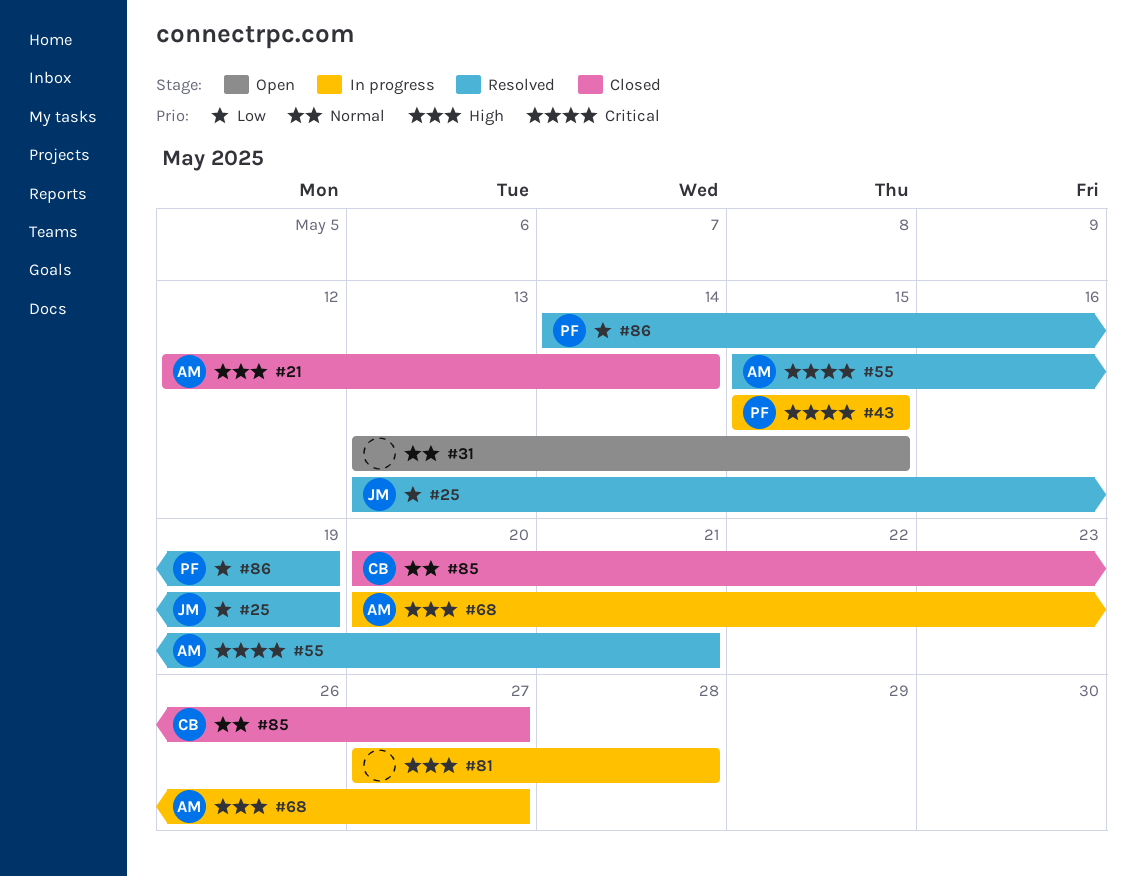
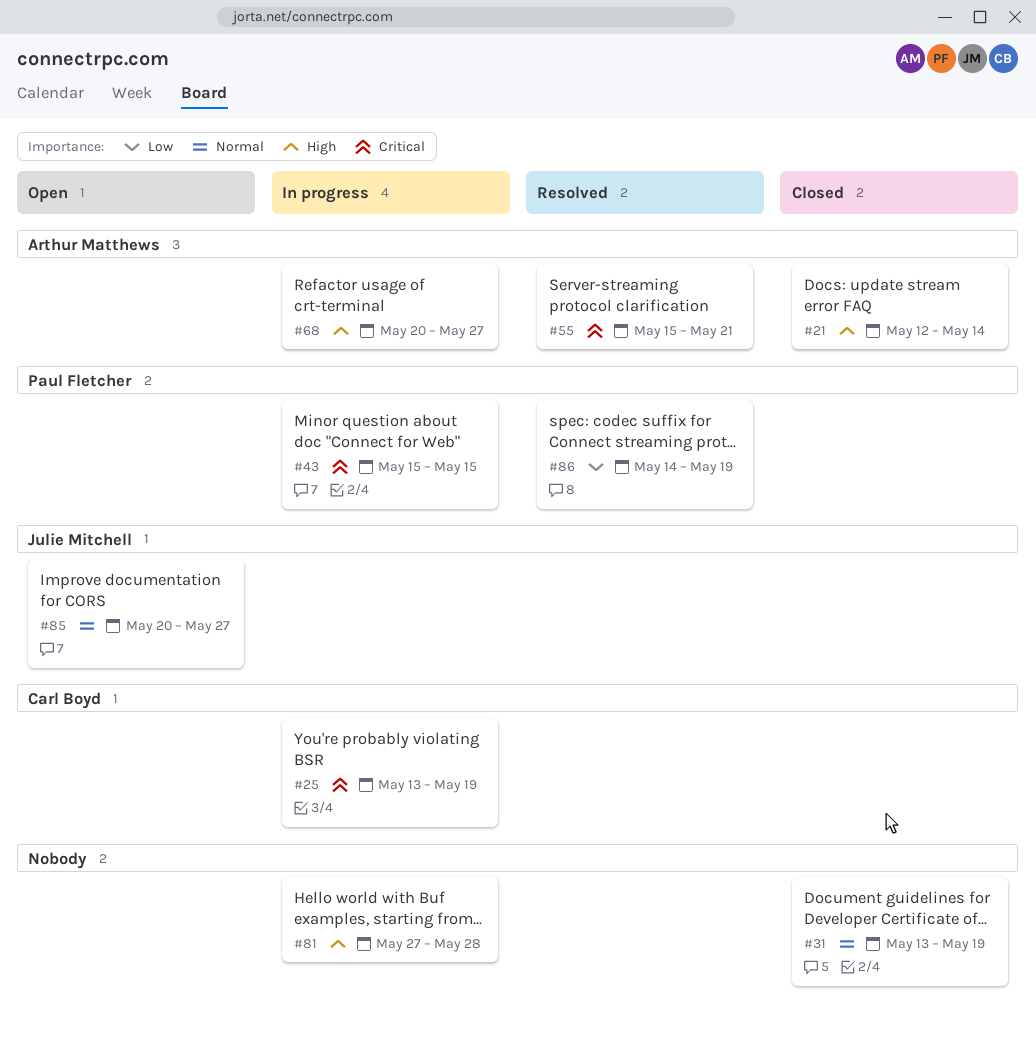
#25, status: Resolved -> In progress
#25, owner: Julie Mitchell -> Carl Boyd
#25, priority: Low -> Critical
#31, status: Open -> Closed
#31, due: May 15 -> May 19
#85, status: Closed -> Open
#85, owner: Carl Boyd -> Julie Mitchell

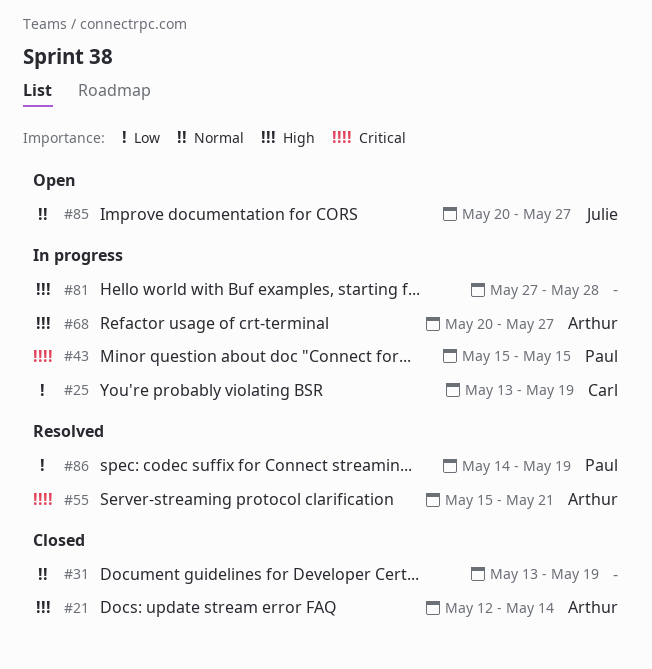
#25, priority: Critical -> Low

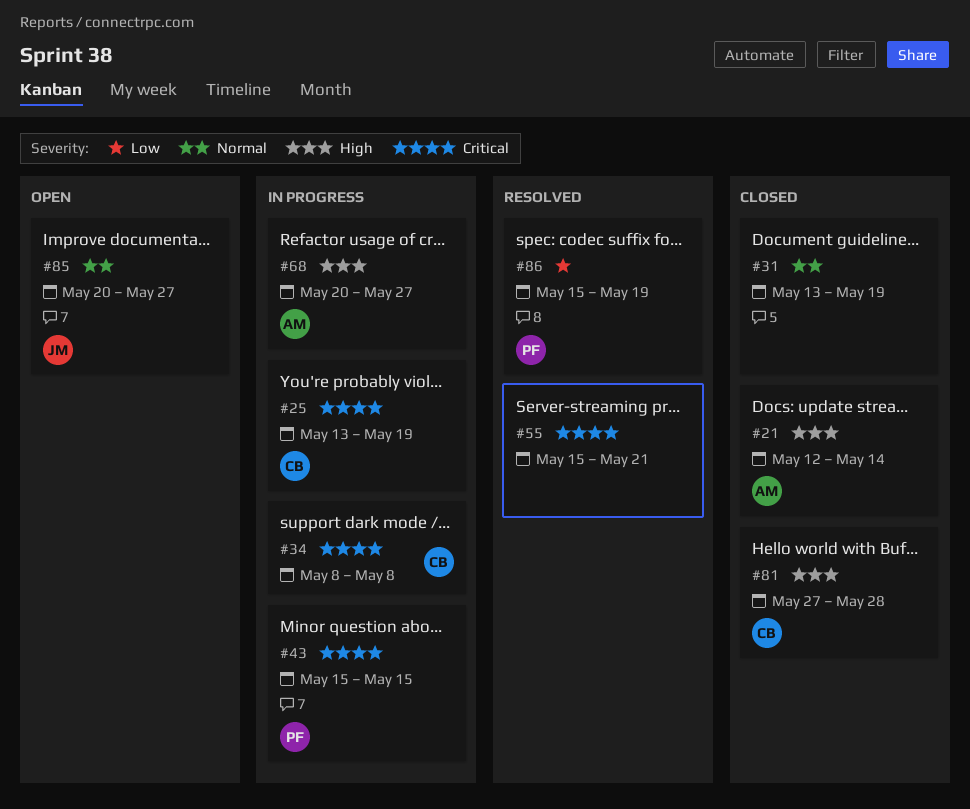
#25, priority: Low -> Critical
#34: none -> present
#55, owner: Arthur -> none
#81, status: In progress -> Closed
#81, owner: none -> Carl
#86, start: May 14 -> May 15

